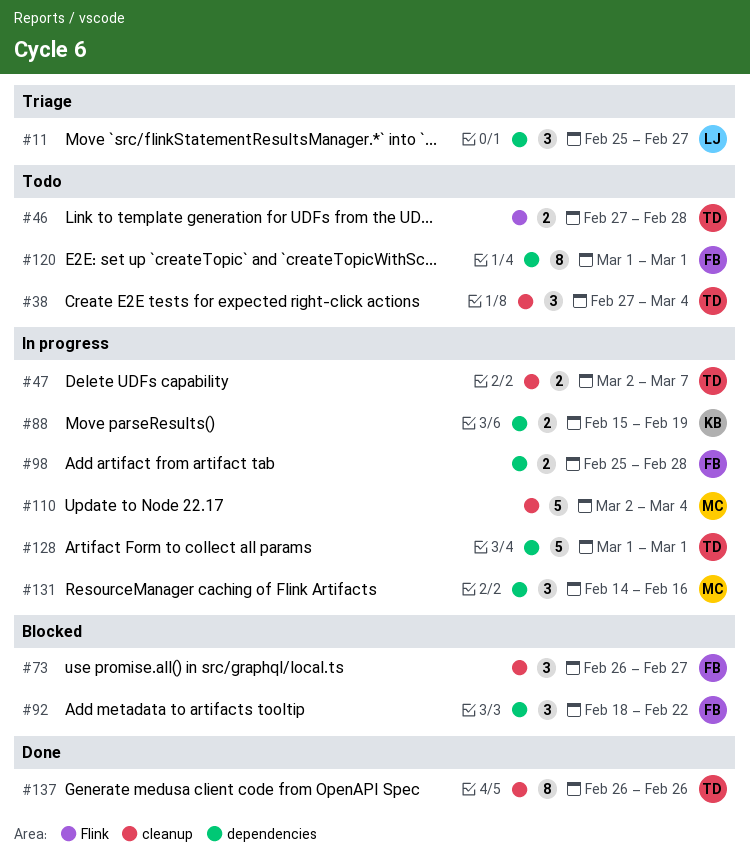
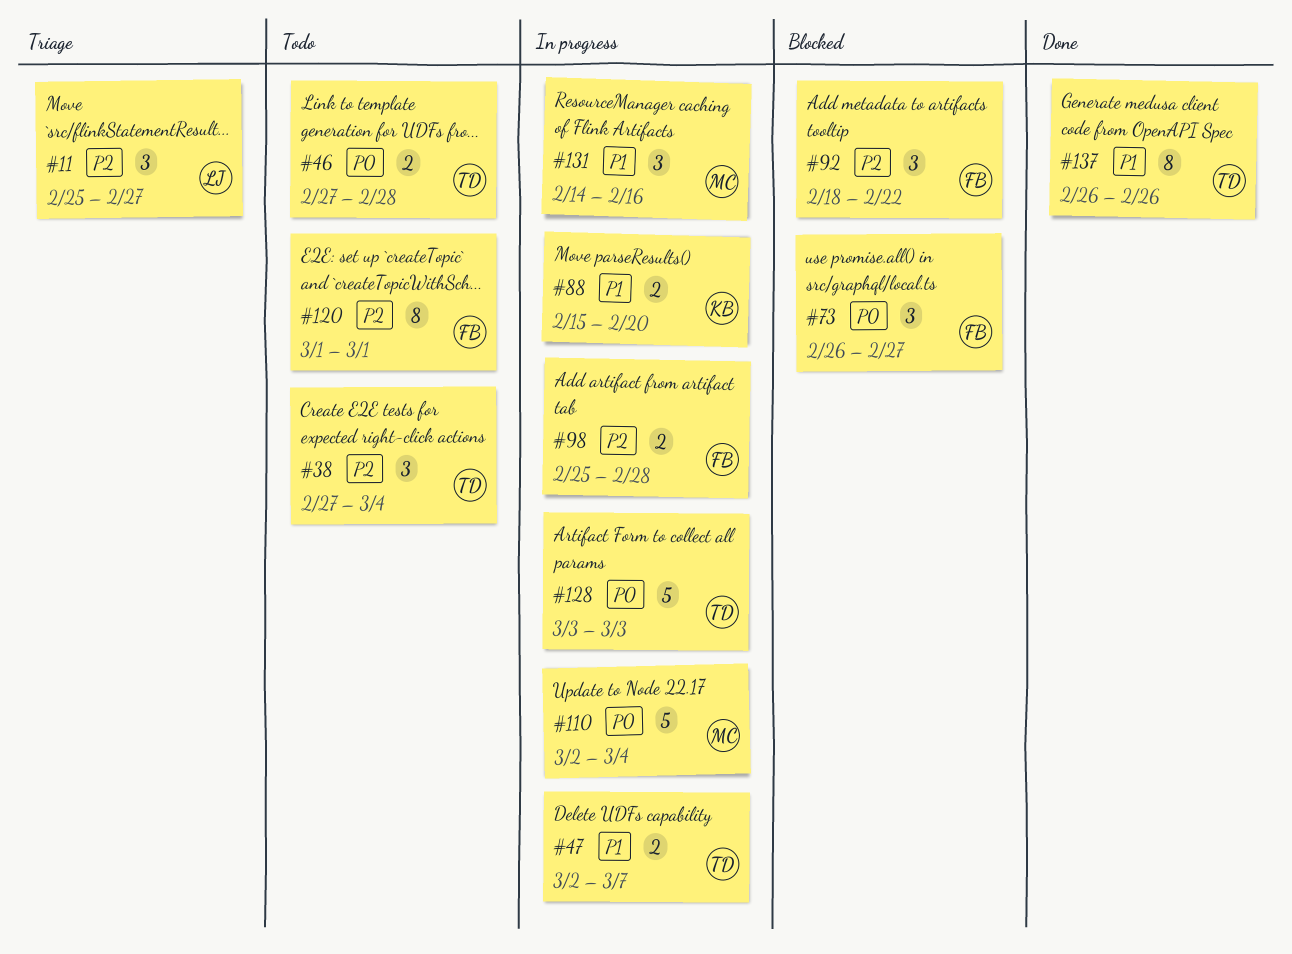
#88, due: Feb 19 -> Feb 20
#128, start: Mar 1 -> Mar 3
#128, due: Mar 1 -> Mar 3

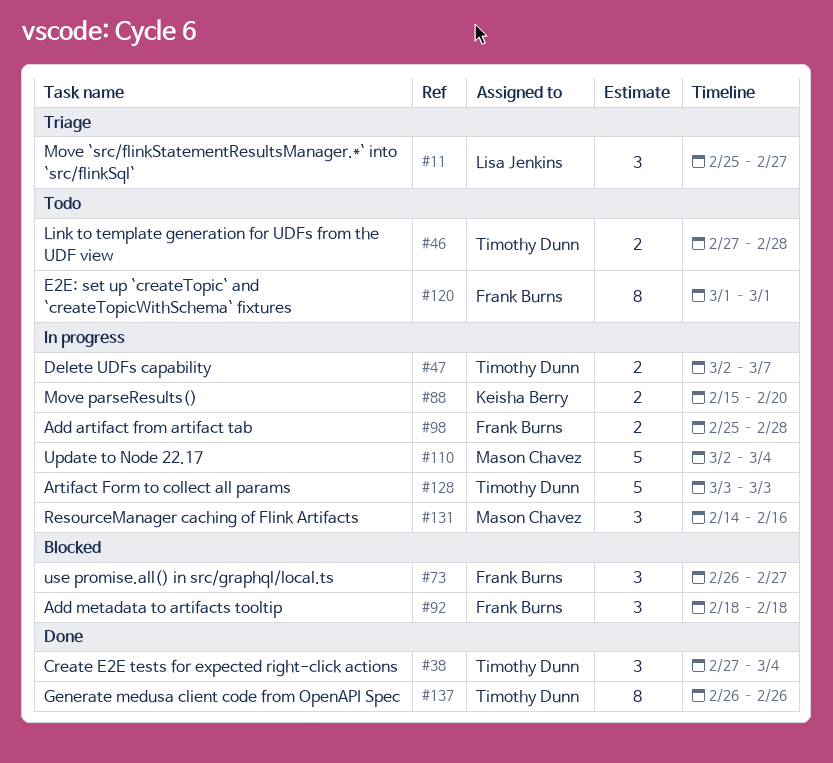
#38, status: Todo -> Done
#92, due: Feb 22 -> Feb 18

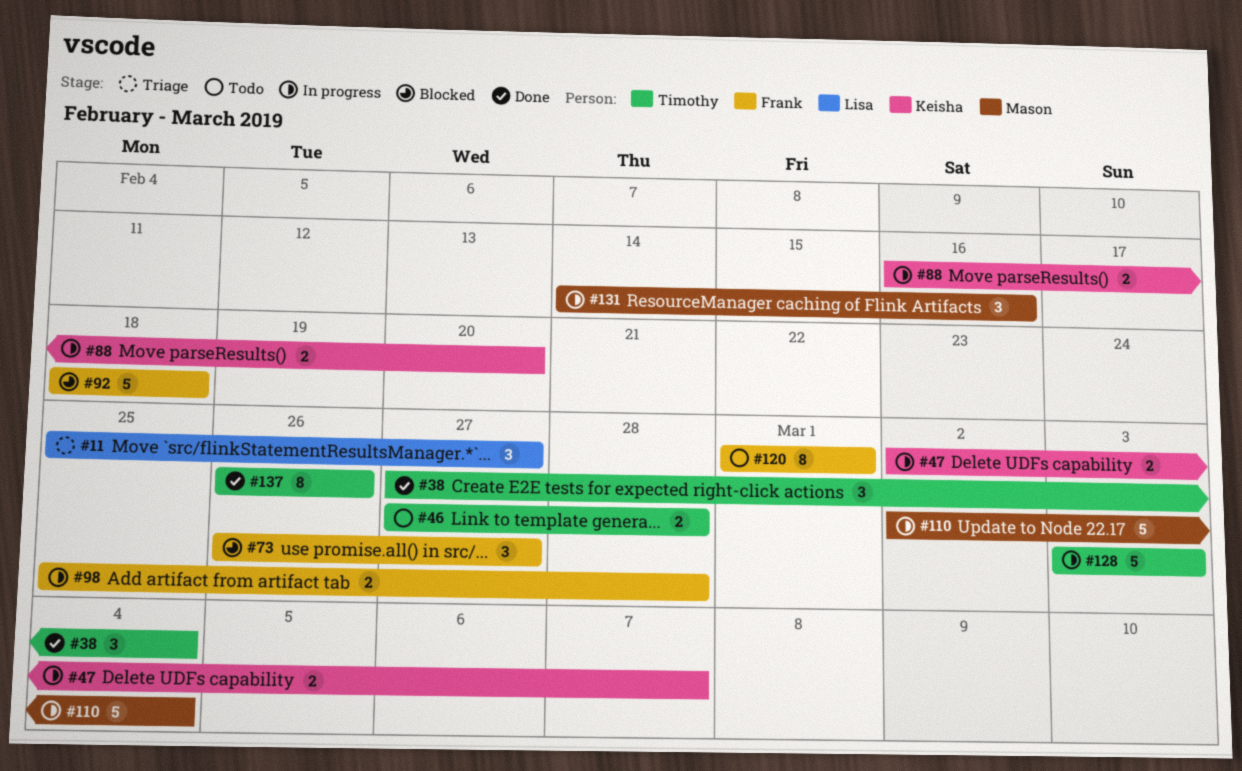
#47, owner: Timothy Dunn -> Keisha Berry
#88, start: Feb 15 -> Feb 16
#92, estimate: 3 -> 5

